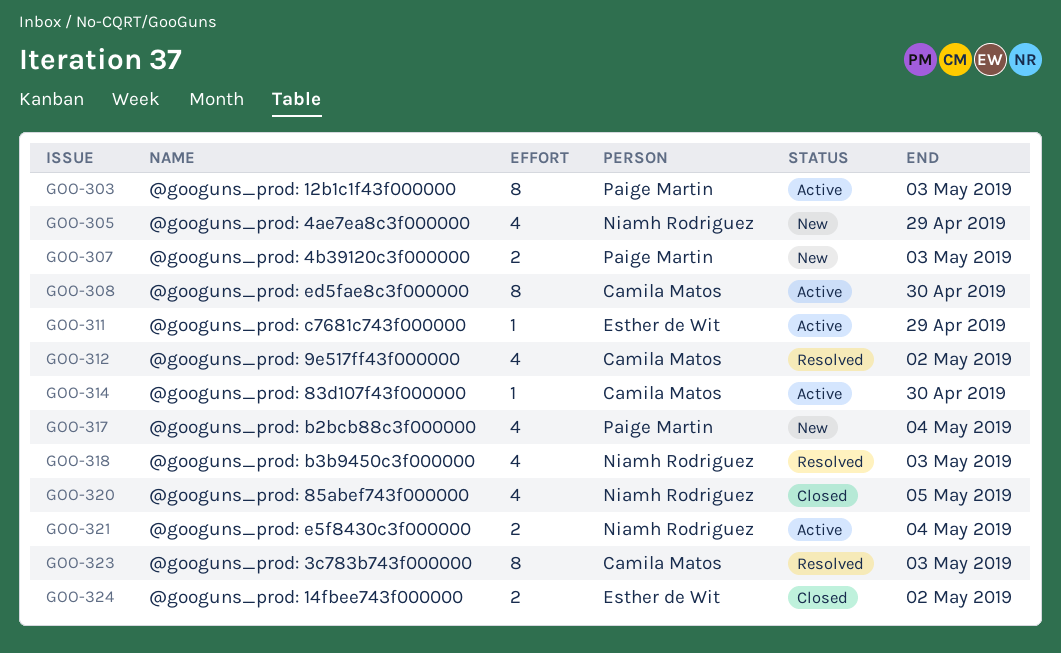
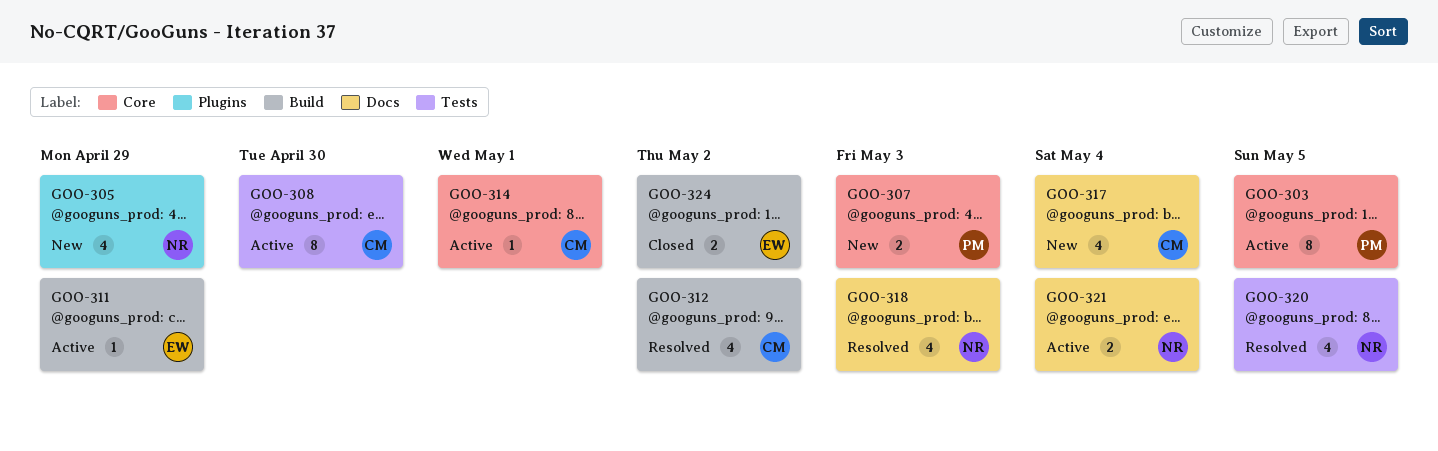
GOO-303, due: May 3 -> May 5
GOO-314, due: Apr 30 -> May 1
GOO-317, owner: Paige Martin -> Camila Matos
GOO-320, status: Closed -> Resolved
GOO-323: present -> none

